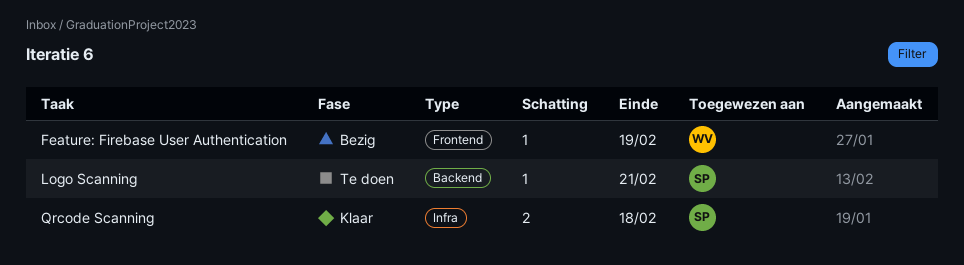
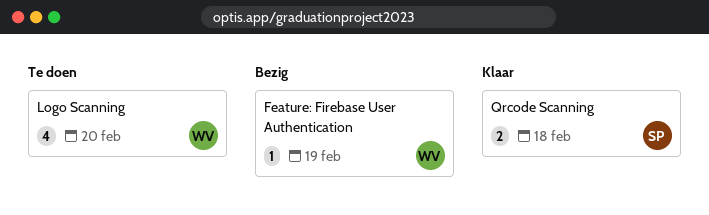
Logo Scanning, owner: SP -> WV
Logo Scanning, estimate: 1 -> 4
Logo Scanning, due: Feb 21 -> Feb 20

